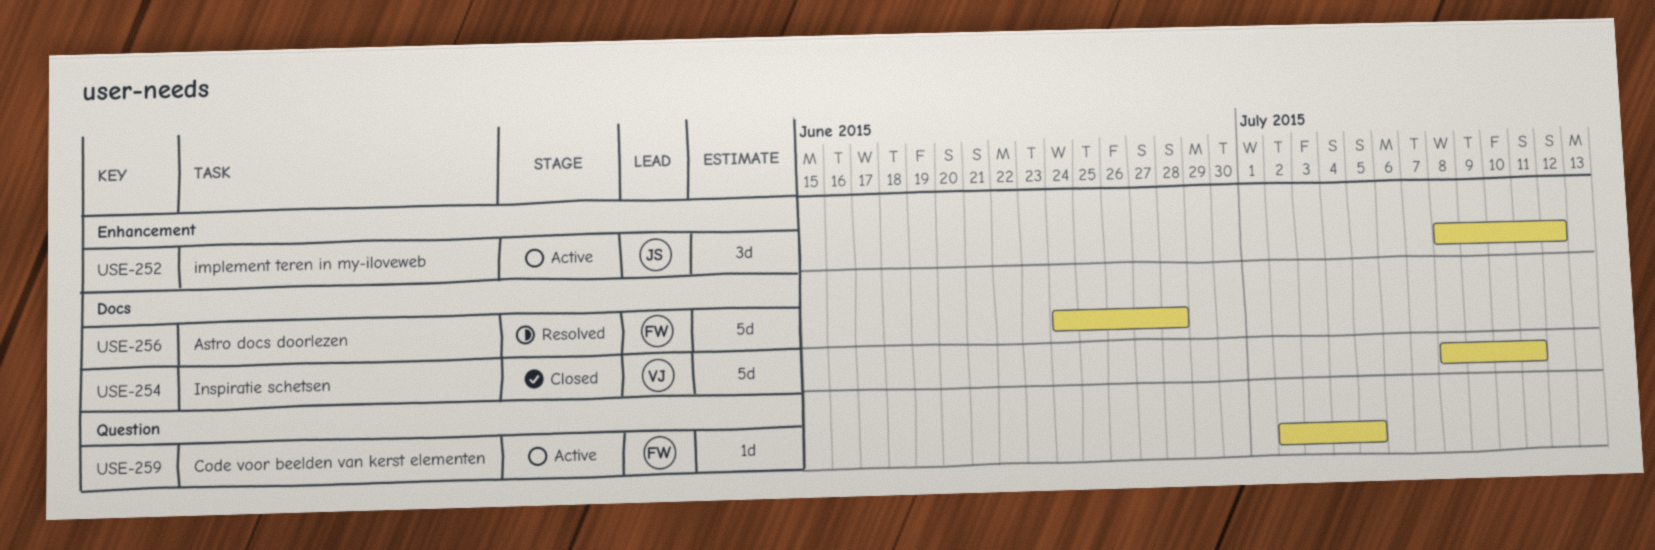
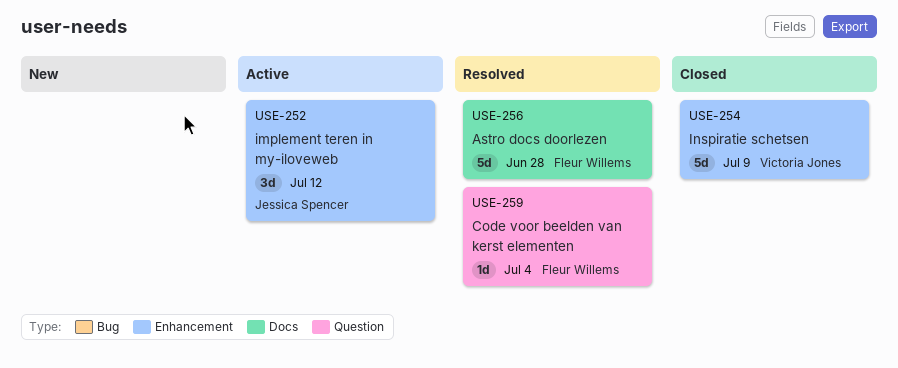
USE-254, label: Docs -> Enhancement
USE-254, due: Jul 11 -> Jul 9
USE-259, status: Active -> Resolved
USE-259, due: Jul 5 -> Jul 4

